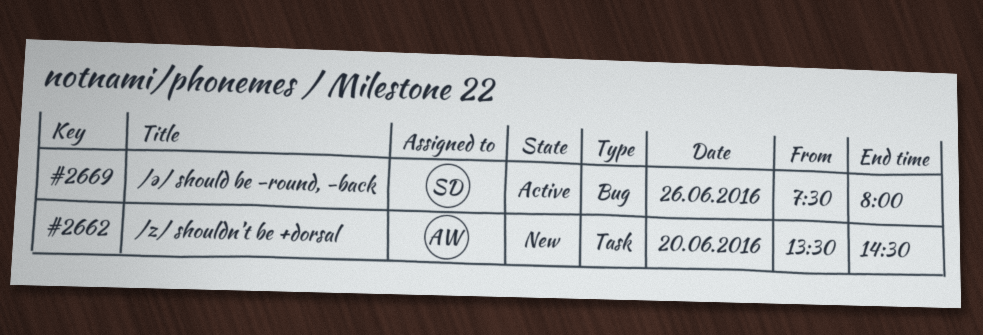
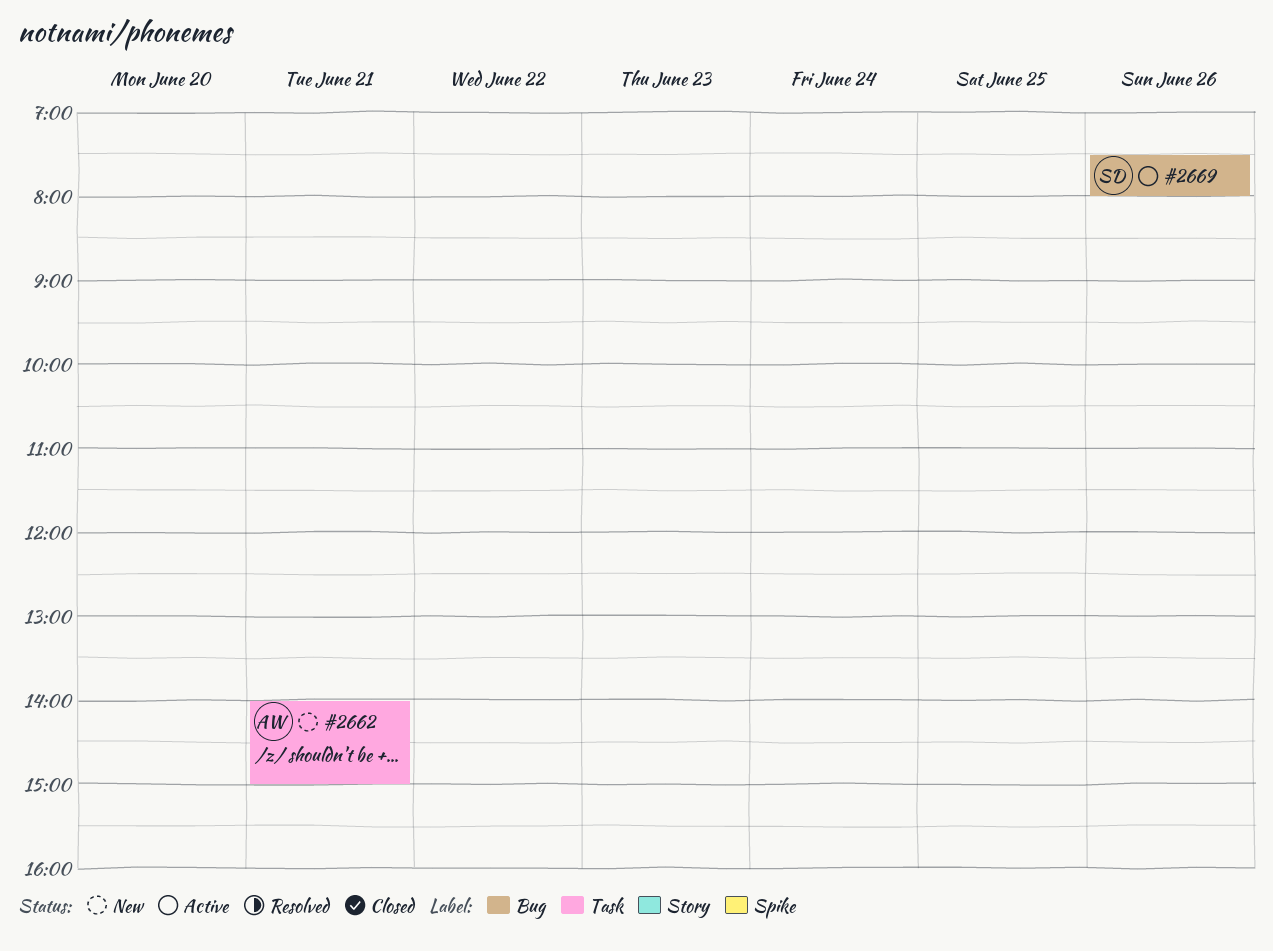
#2662, day: Jun 20 -> Jun 21
#2662, begins: 13:30 -> 14:00
#2662, ends: 14:30 -> 15:00

